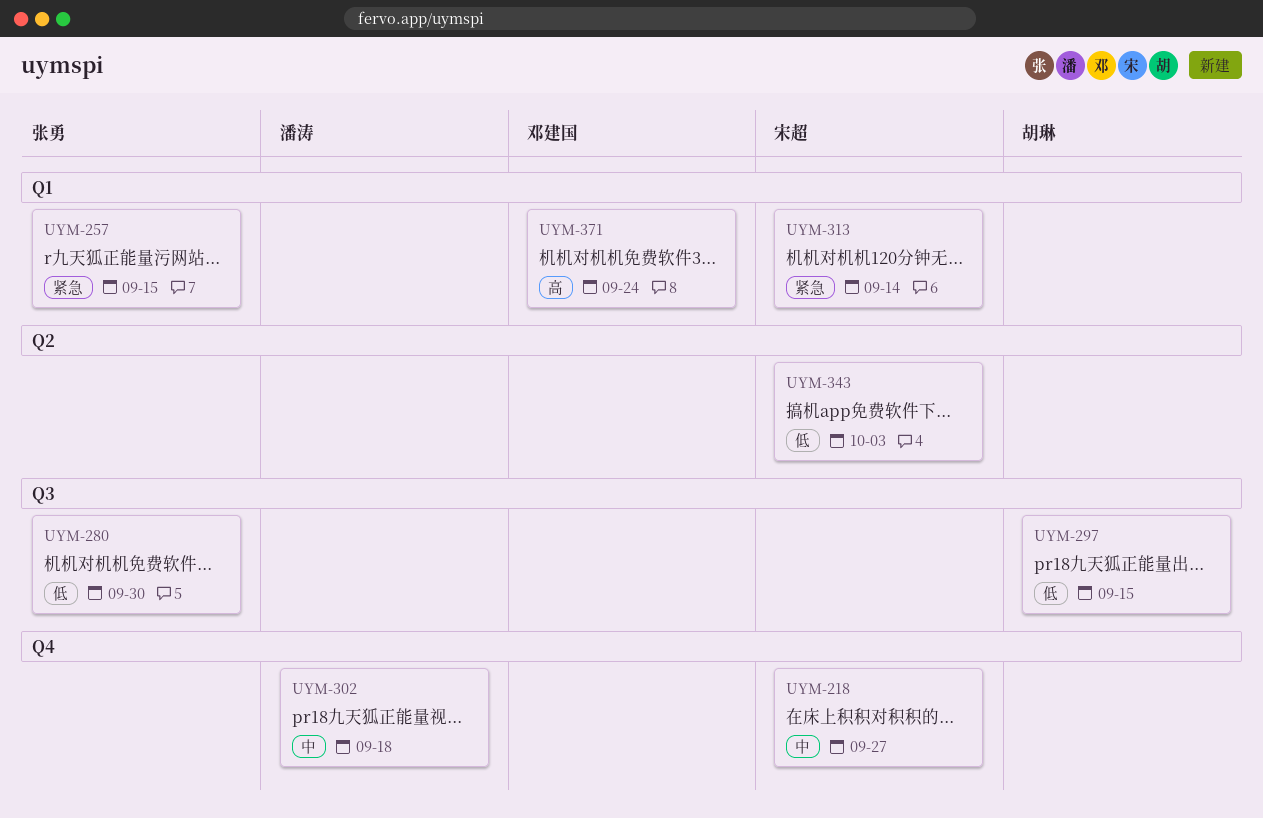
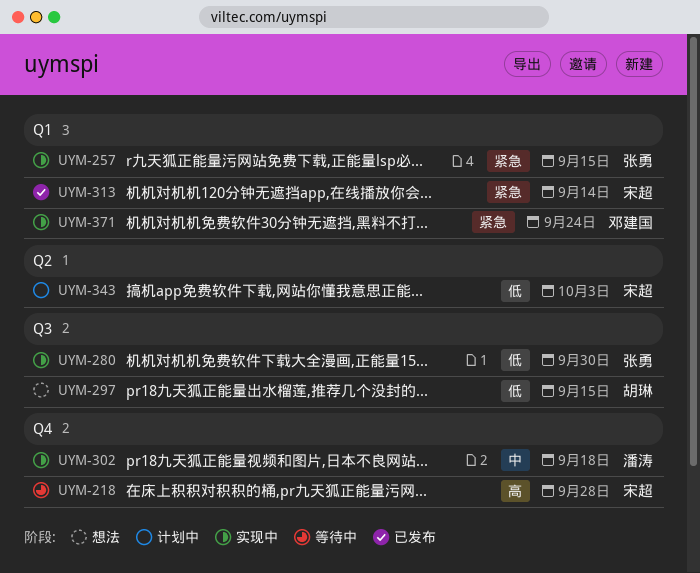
UYM-218, priority: 中 -> 高
UYM-218, due: Sep 27 -> Sep 28
UYM-371, priority: 高 -> 紧急

